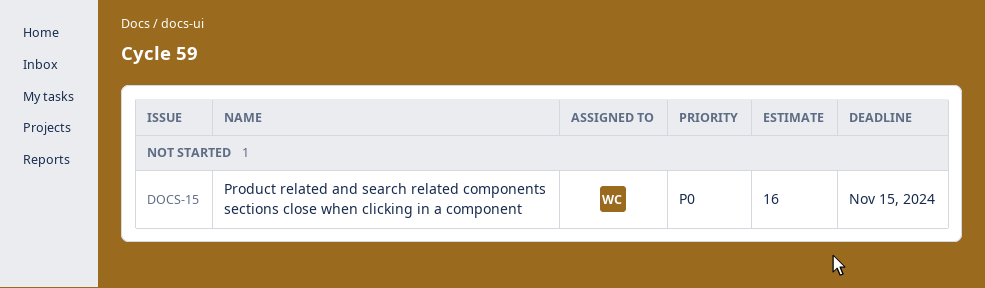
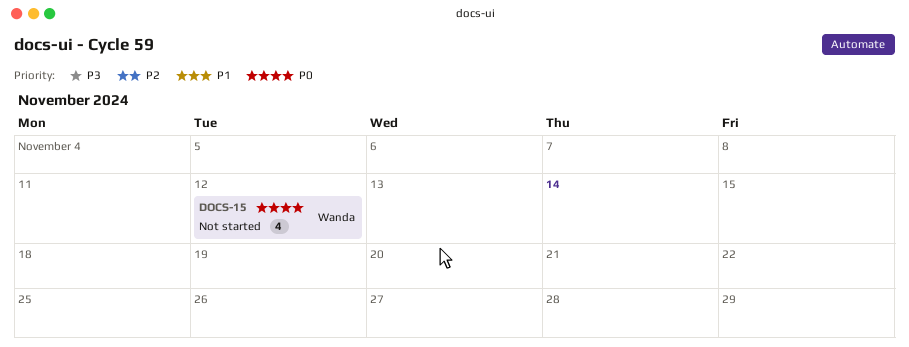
DOCS-15, estimate: 16 -> 4
DOCS-15, due: Nov 15 -> Nov 12

